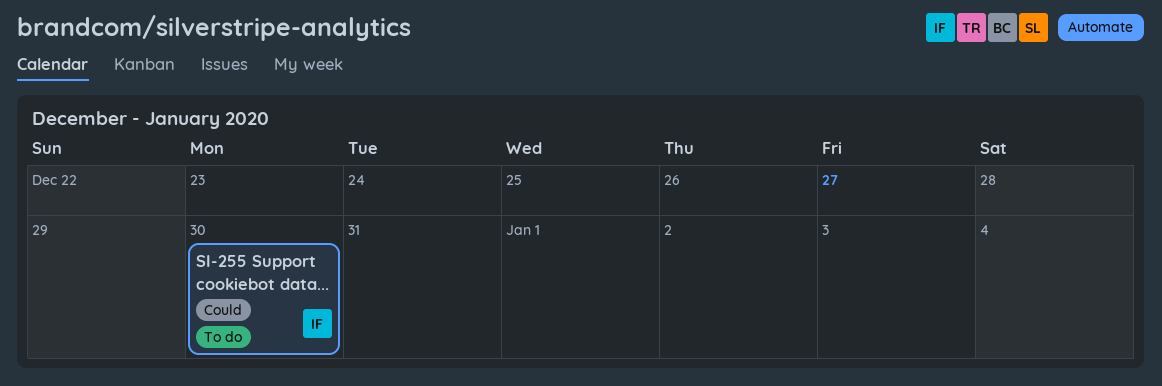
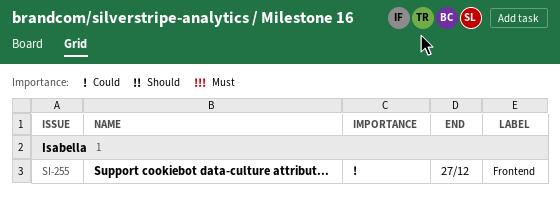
SI-255, due: Dec 30 -> Dec 27

